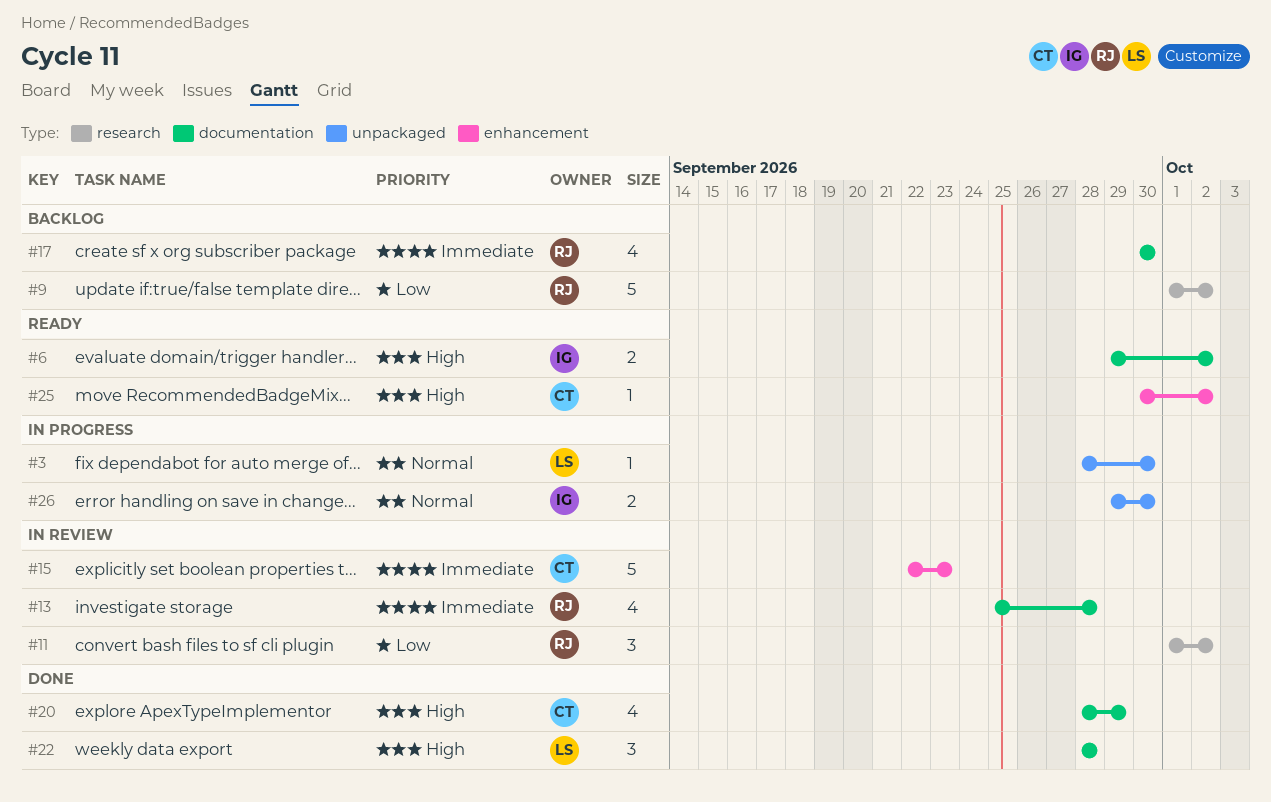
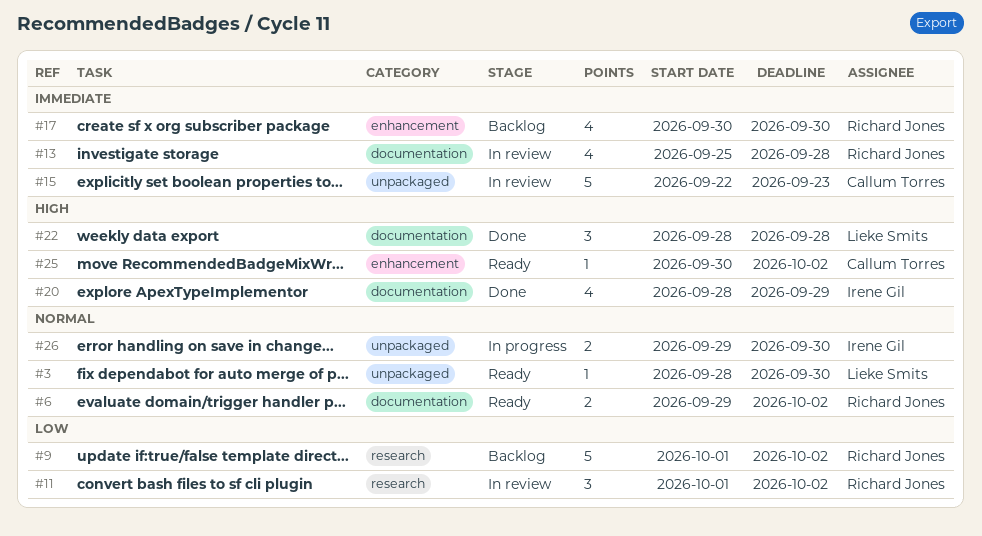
#3, status: In progress -> Ready
#6, owner: Irene Gil -> Richard Jones
#6, priority: High -> Normal
#15, label: enhancement -> unpackaged
#17, label: documentation -> enhancement
#20, owner: Callum Torres -> Irene Gil

